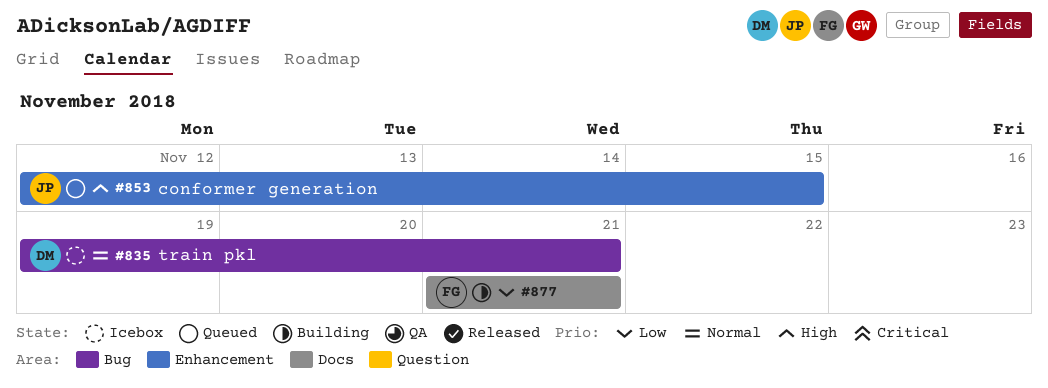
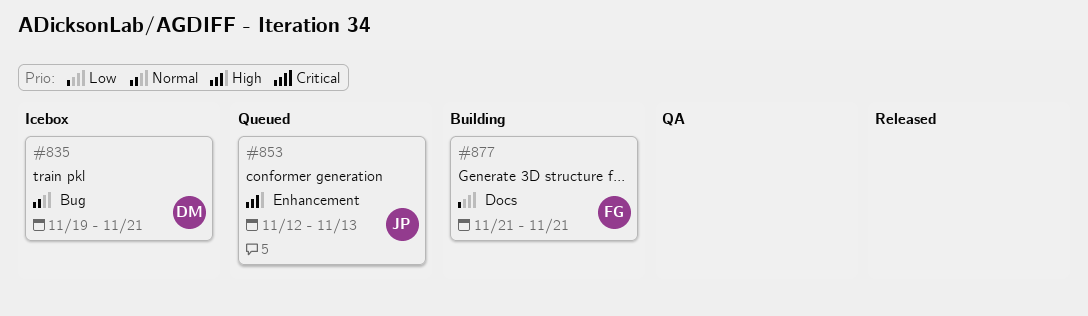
#853, due: Nov 15 -> Nov 13

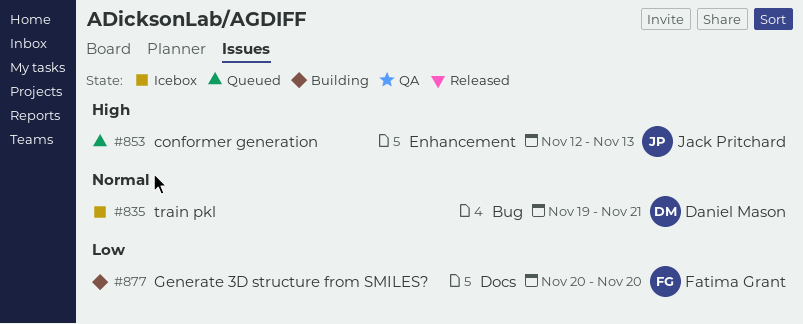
#877, start: Nov 21 -> Nov 20
#877, due: Nov 21 -> Nov 20

